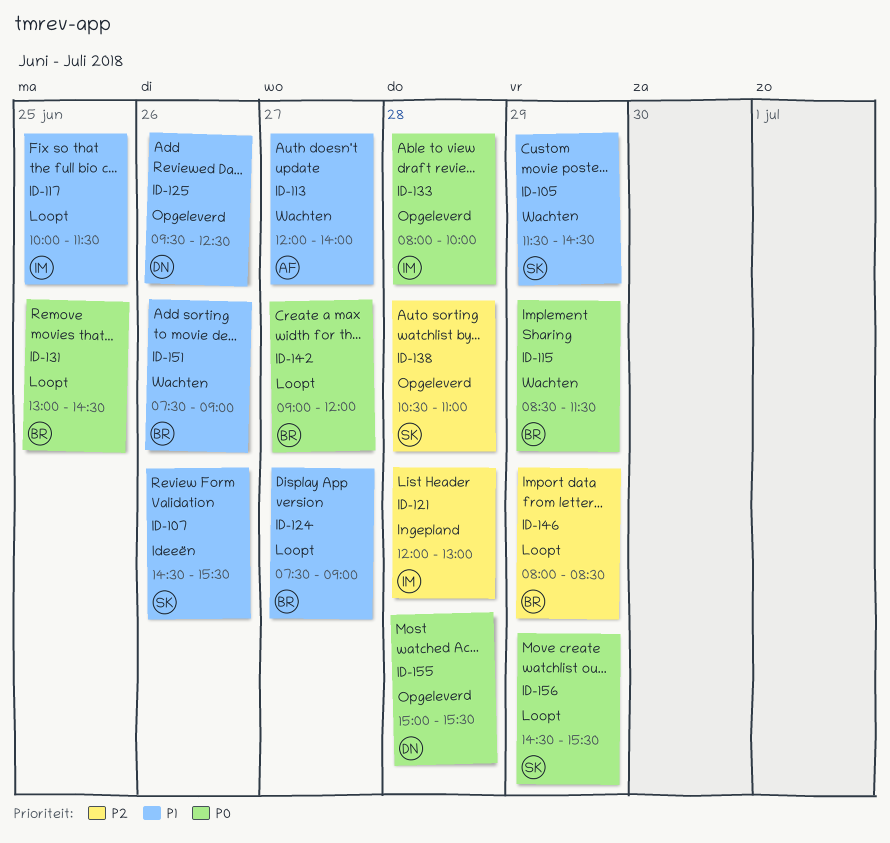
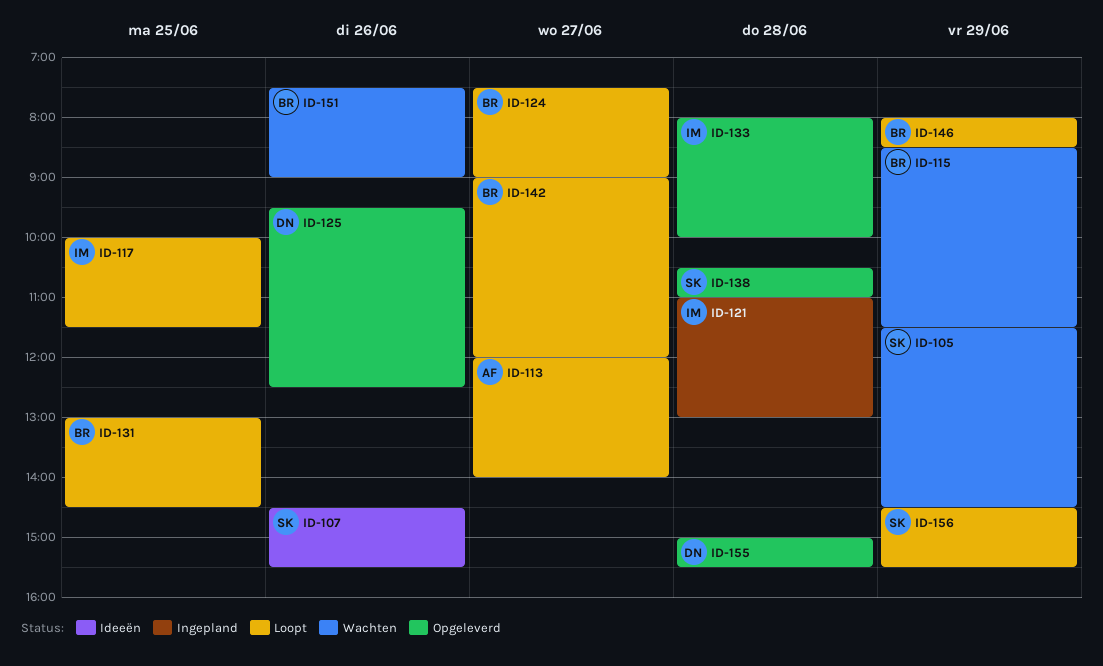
ID-113, status: Wachten -> Loopt
ID-121, begins: 12:00 -> 11:00

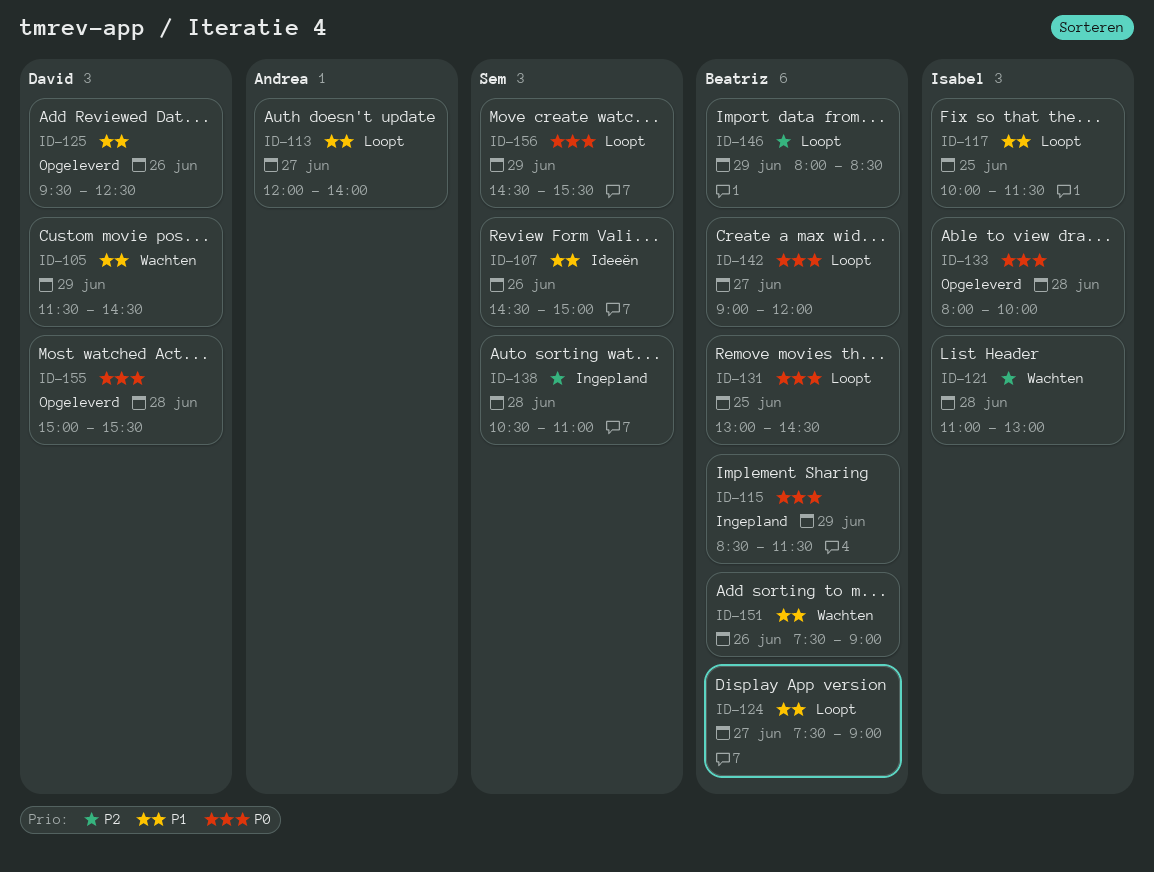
ID-105, owner: Sem -> David
ID-107, ends: 15:30 -> 15:00
ID-115, status: Wachten -> Ingepland
ID-121, status: Ingepland -> Wachten
ID-138, status: Opgeleverd -> Ingepland

